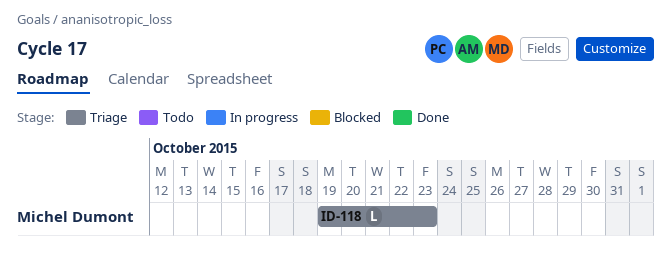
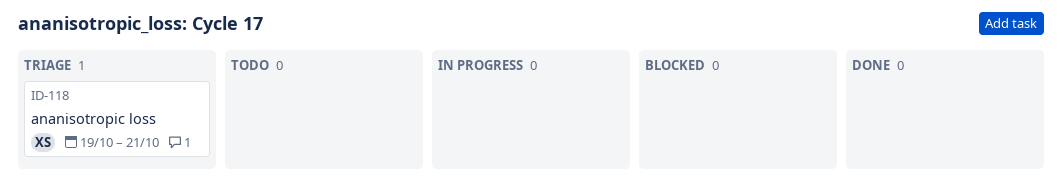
ID-118, estimate: L -> XS
ID-118, due: Oct 23 -> Oct 21

